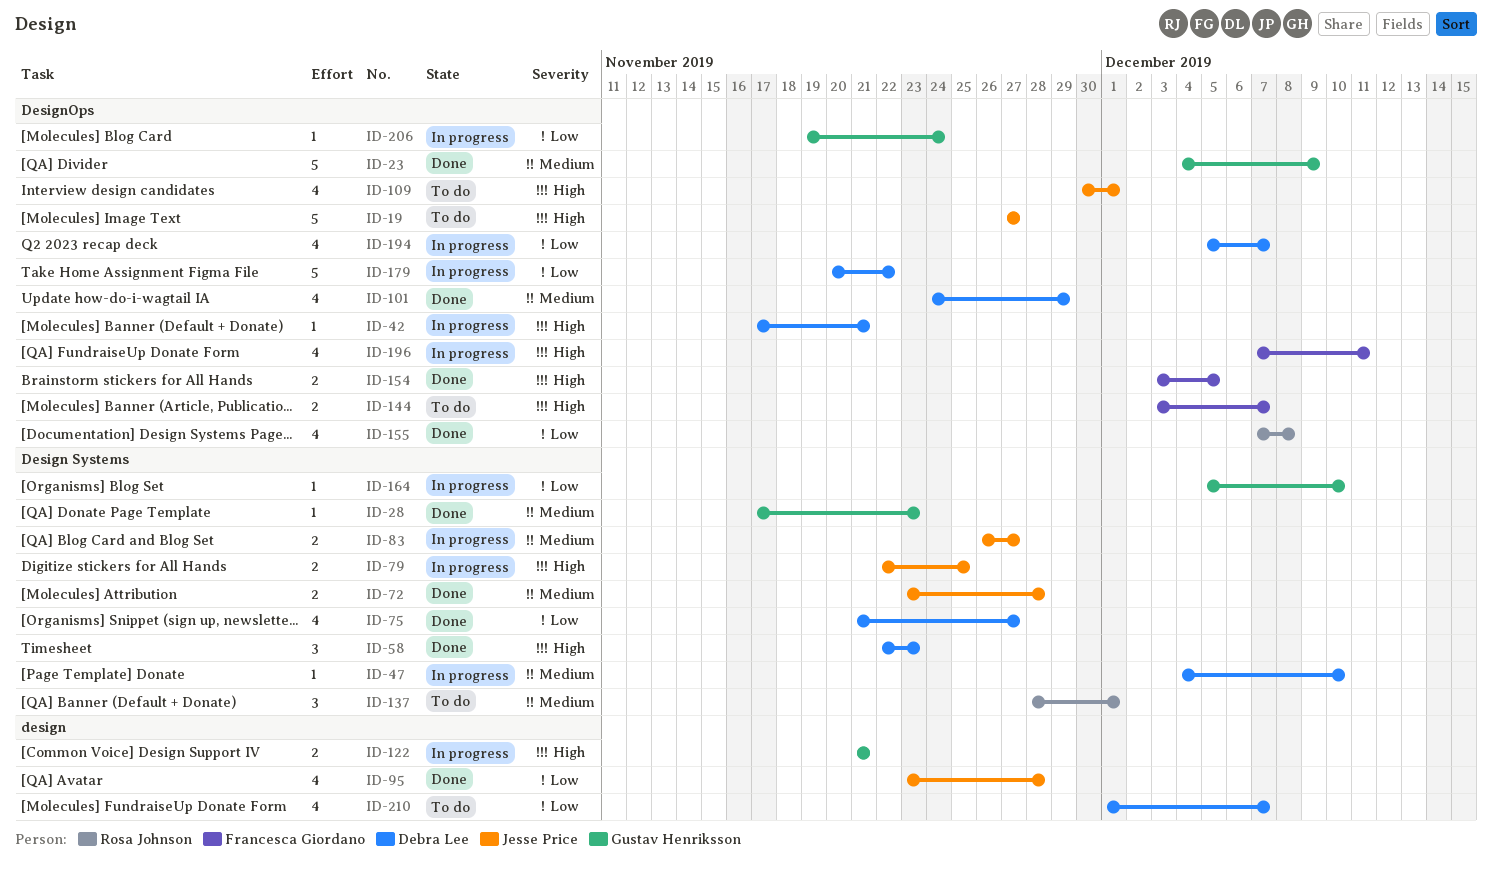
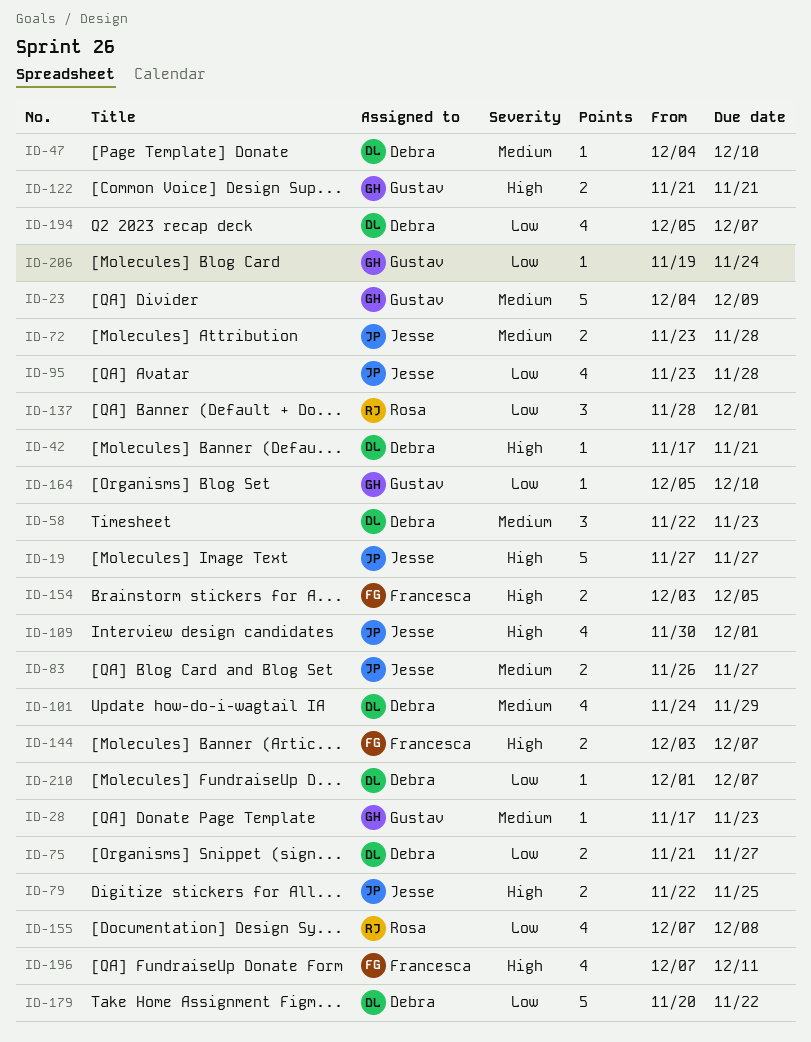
ID-58, priority: High -> Medium
ID-75, estimate: 4 -> 2
ID-137, priority: Medium -> Low
ID-210, estimate: 4 -> 1

